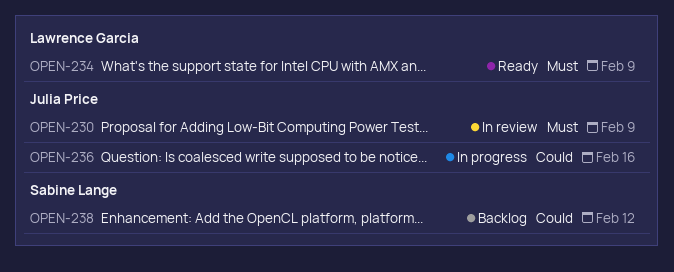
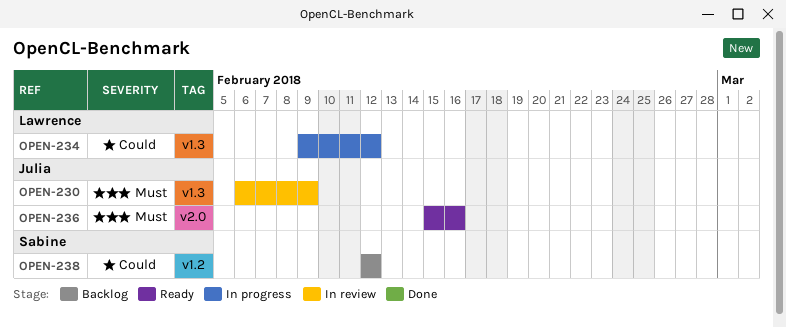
OPEN-234, status: Ready -> In progress
OPEN-234, priority: Must -> Could
OPEN-234, due: Feb 9 -> Feb 12
OPEN-236, status: In progress -> Ready
OPEN-236, priority: Could -> Must

